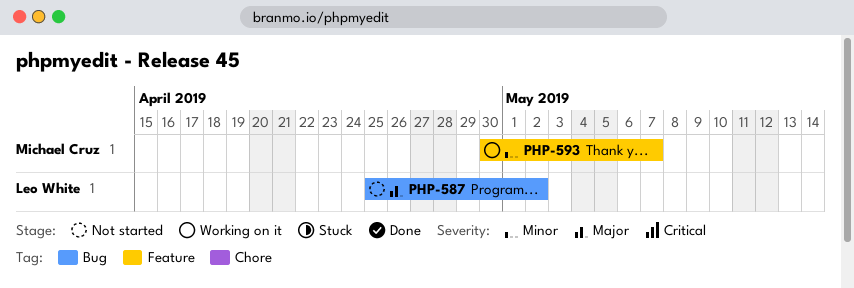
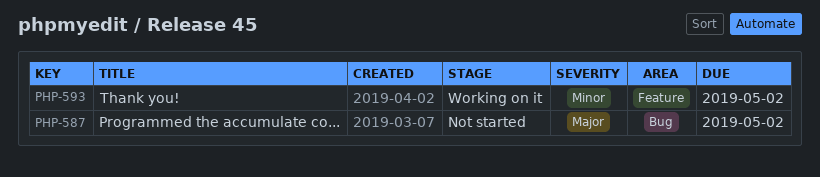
PHP-593, due: May 7 -> May 2

